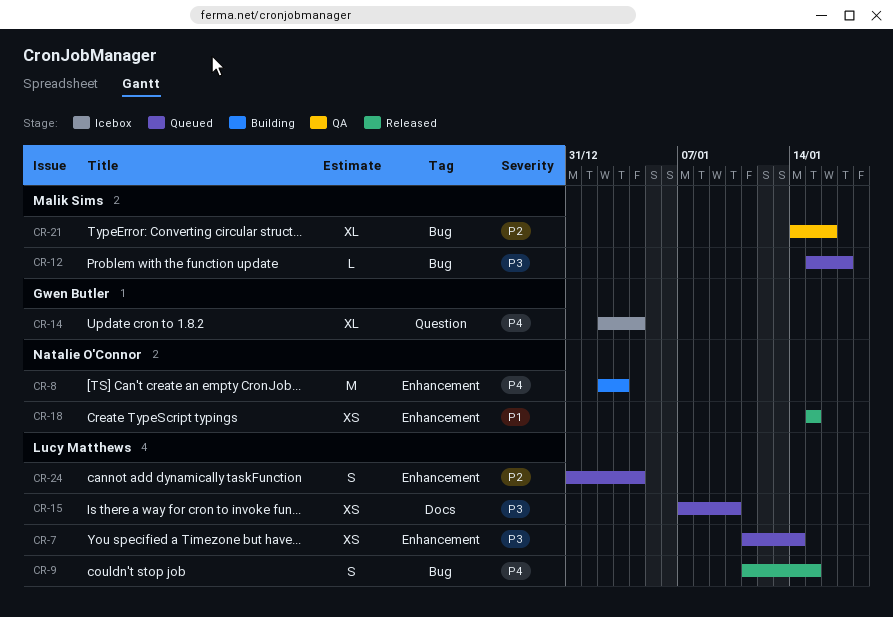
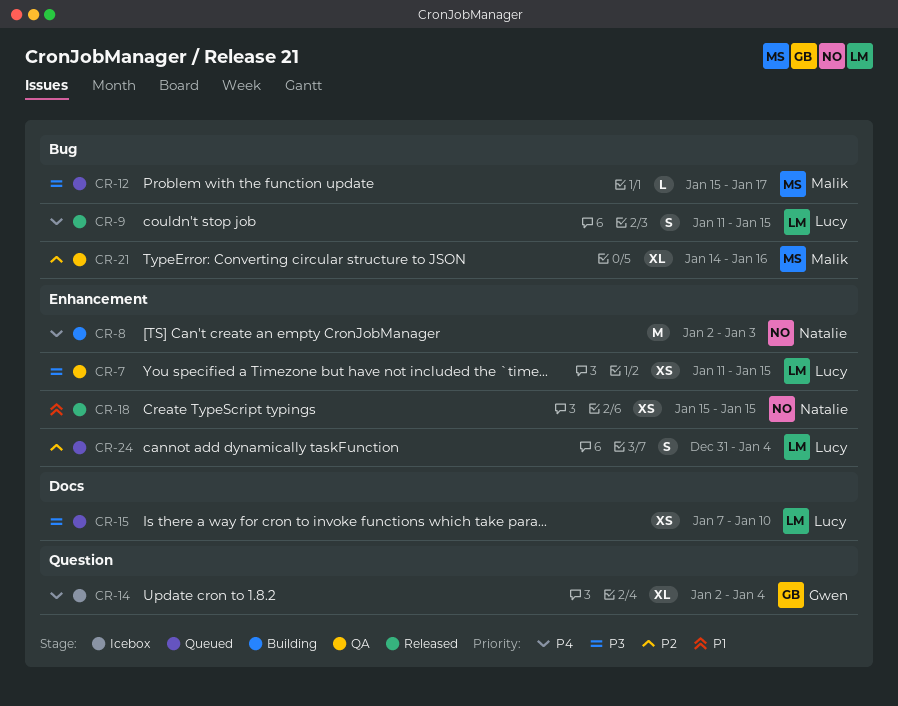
CR-7, status: Queued -> QA
CR-7, due: Jan 14 -> Jan 15

